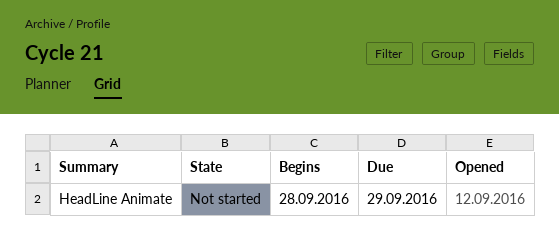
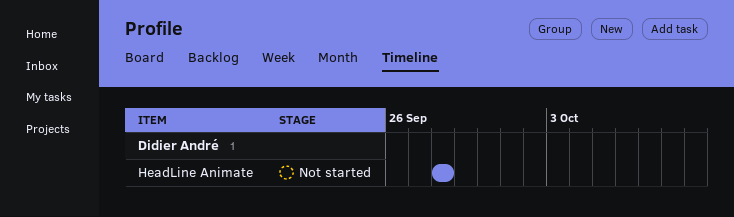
HeadLine Animate, due: Sep 29 -> Sep 28

